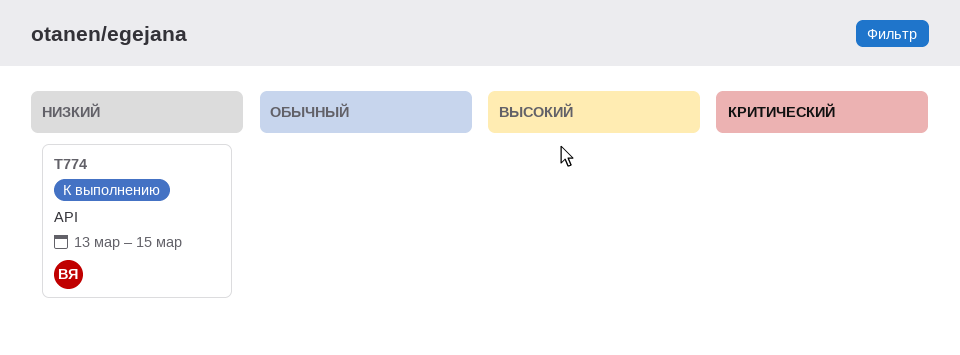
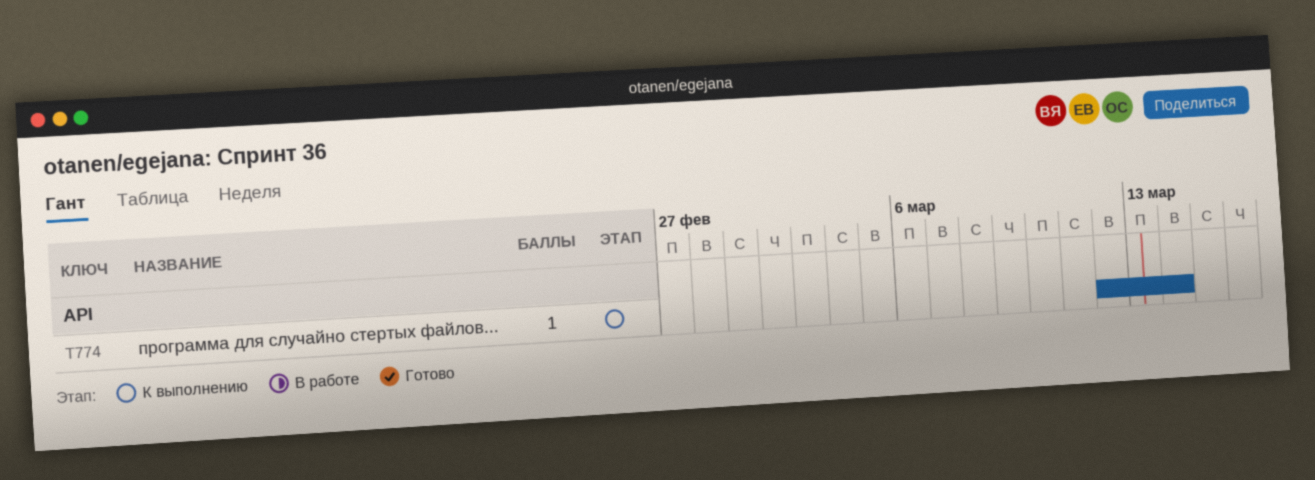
T774, start: Mar 13 -> Mar 12
T774, due: Mar 15 -> Mar 14

